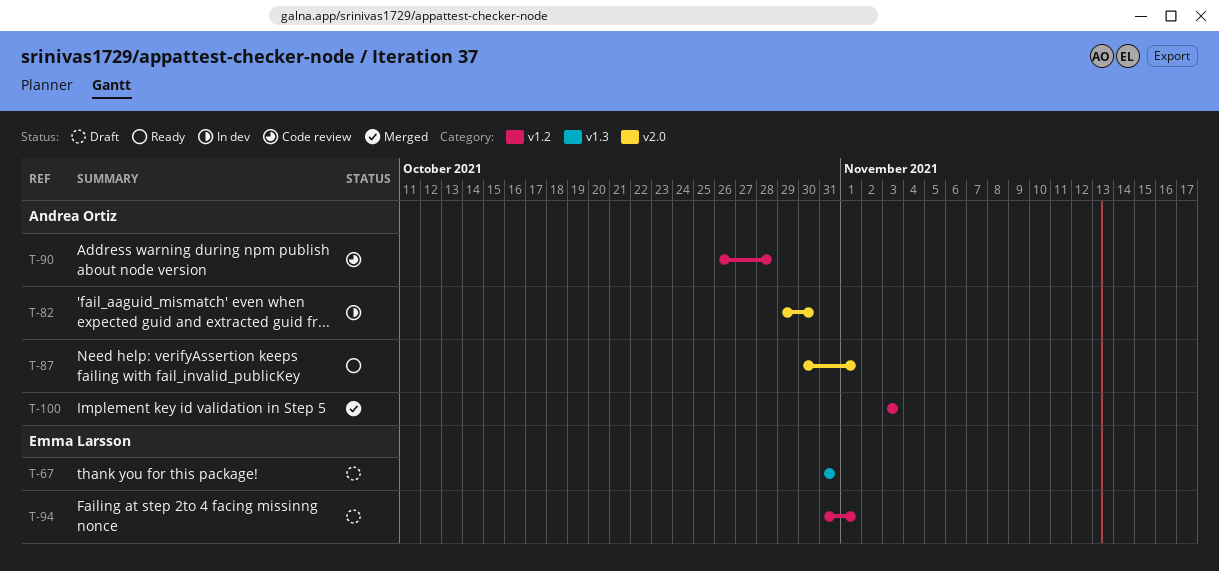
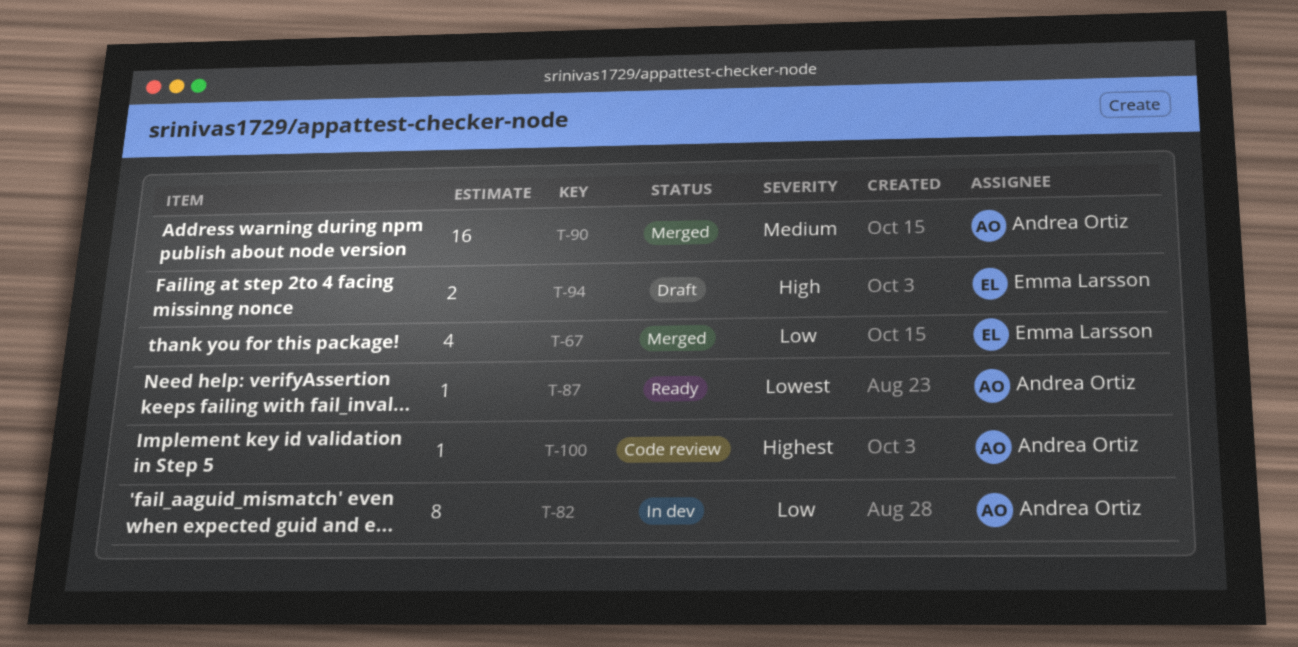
T-67, status: Draft -> Merged
T-90, status: Code review -> Merged
T-100, status: Merged -> Code review

